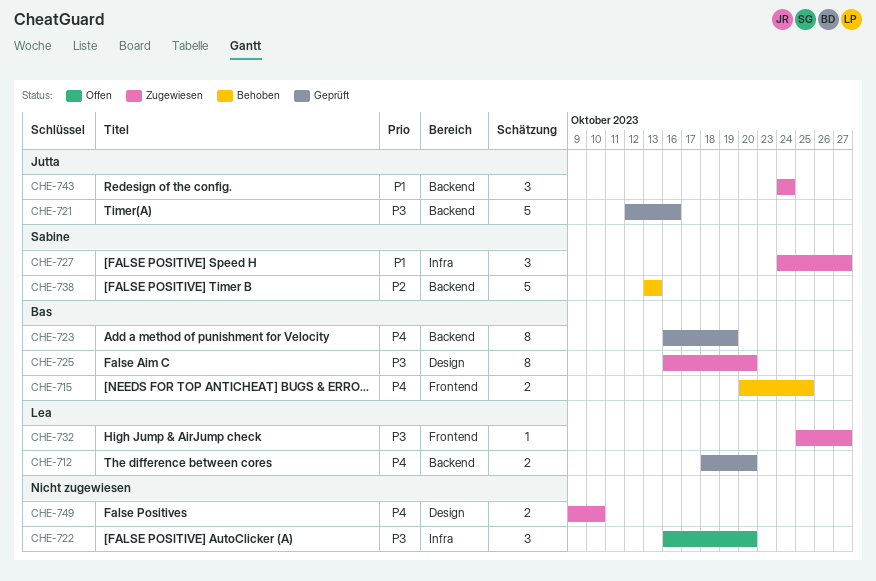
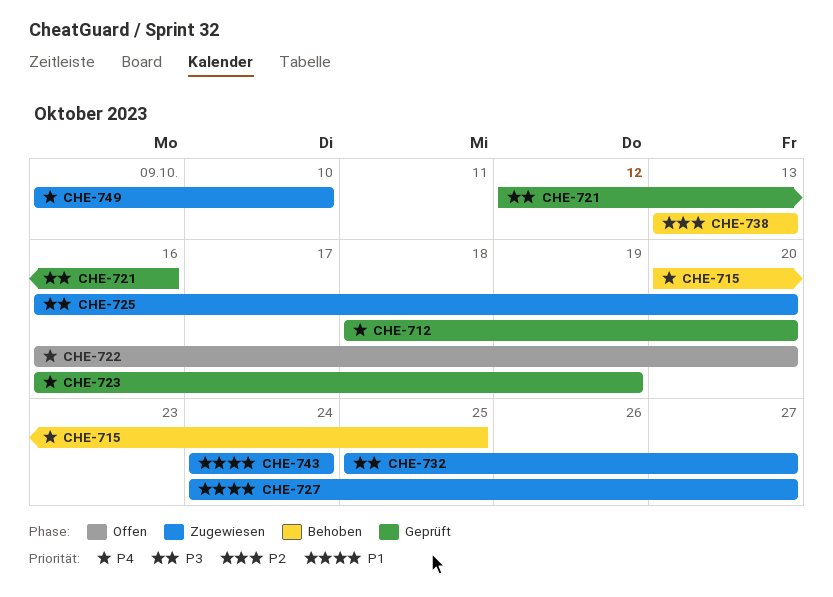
CHE-722, priority: P3 -> P4

